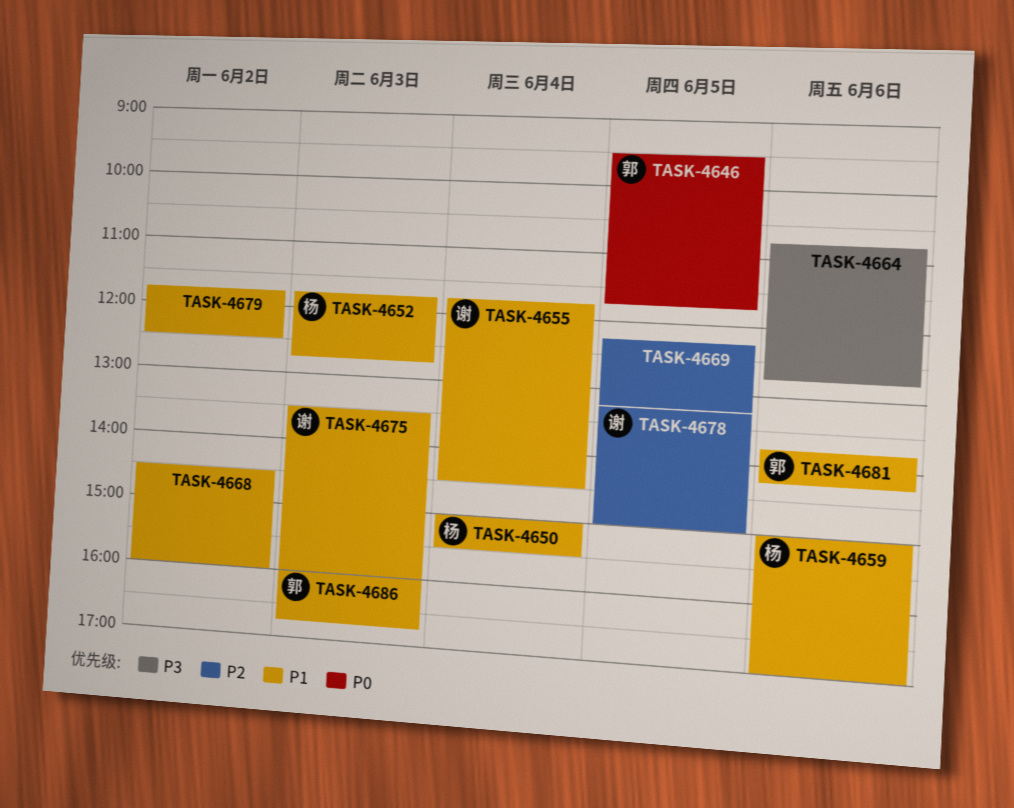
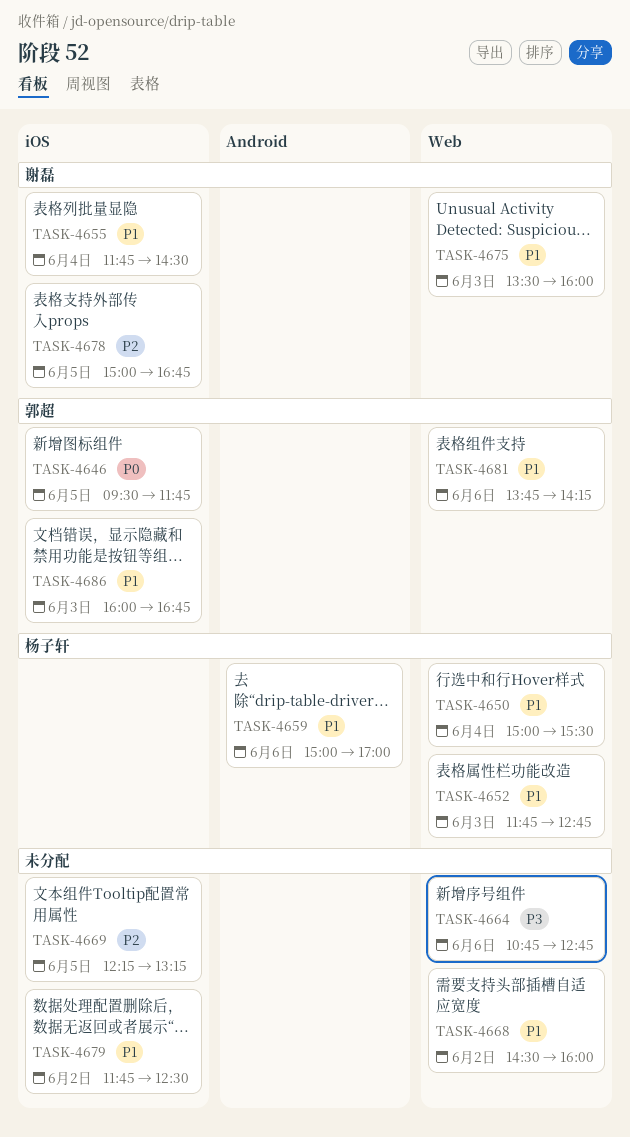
TASK-4678, begins: 13:15 -> 15:00
TASK-4678, ends: 15:00 -> 16:45

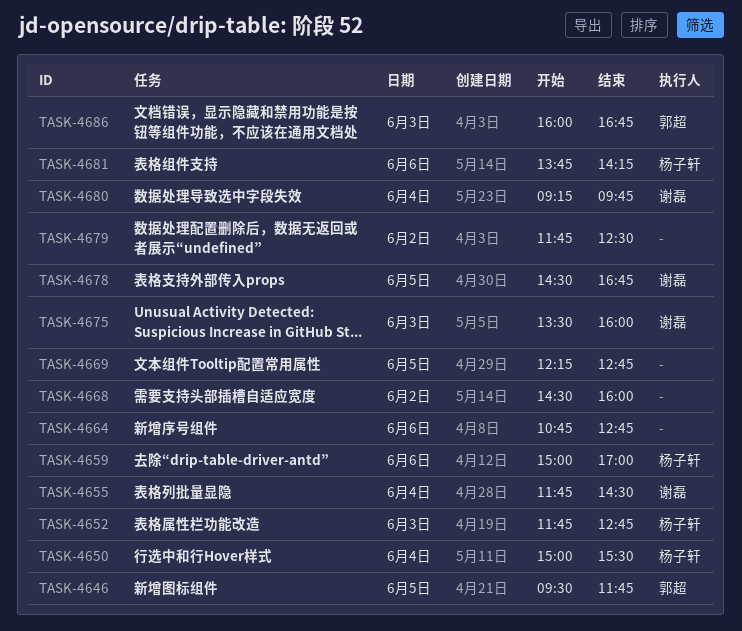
TASK-4669, ends: 13:15 -> 12:45
TASK-4678, begins: 15:00 -> 14:30
TASK-4680: none -> present
TASK-4681, owner: 郭超 -> 杨子轩

